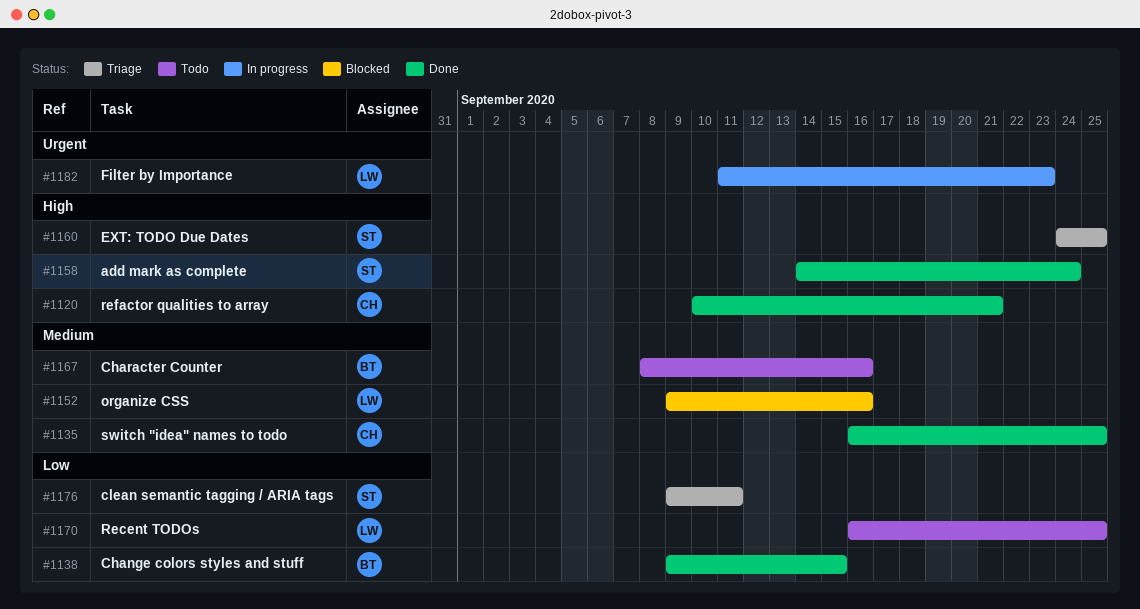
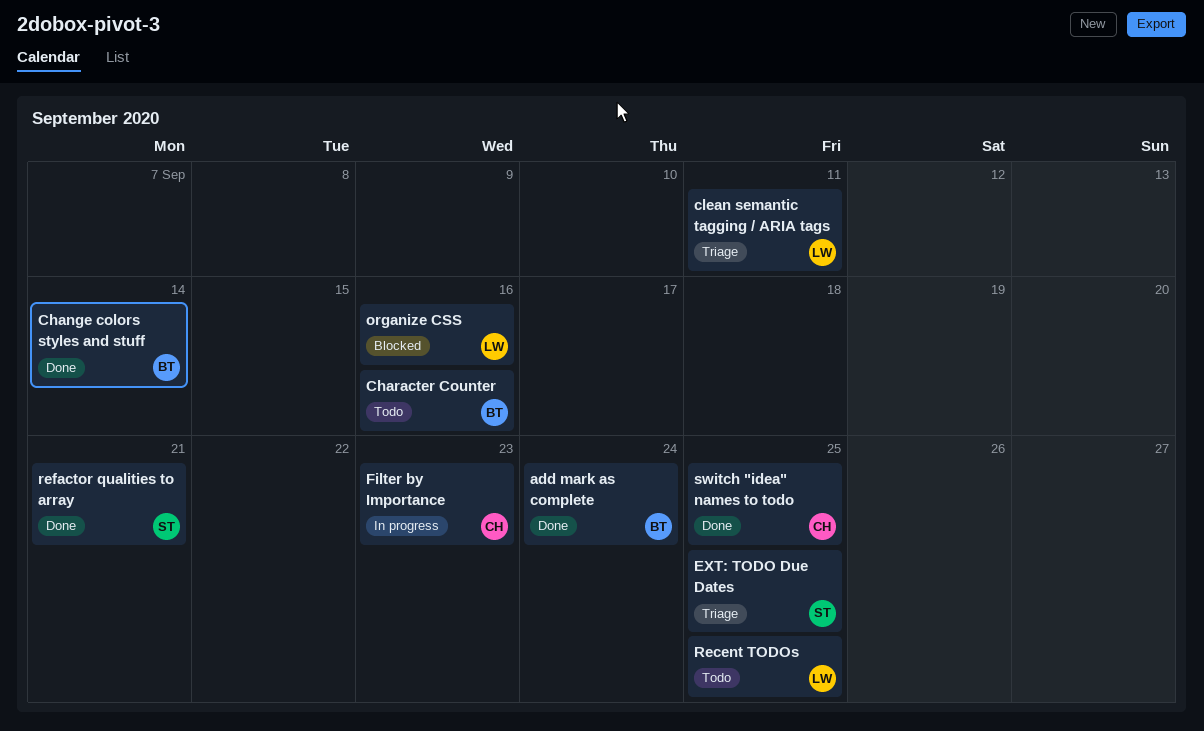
add mark as complete, owner: ST -> BT
Change colors styles and stuff, due: Sep 15 -> Sep 14
clean semantic tagging / ARIA tags, owner: ST -> LW
Filter by Importance, owner: LW -> CH
refactor qualities to array, owner: CH -> ST

